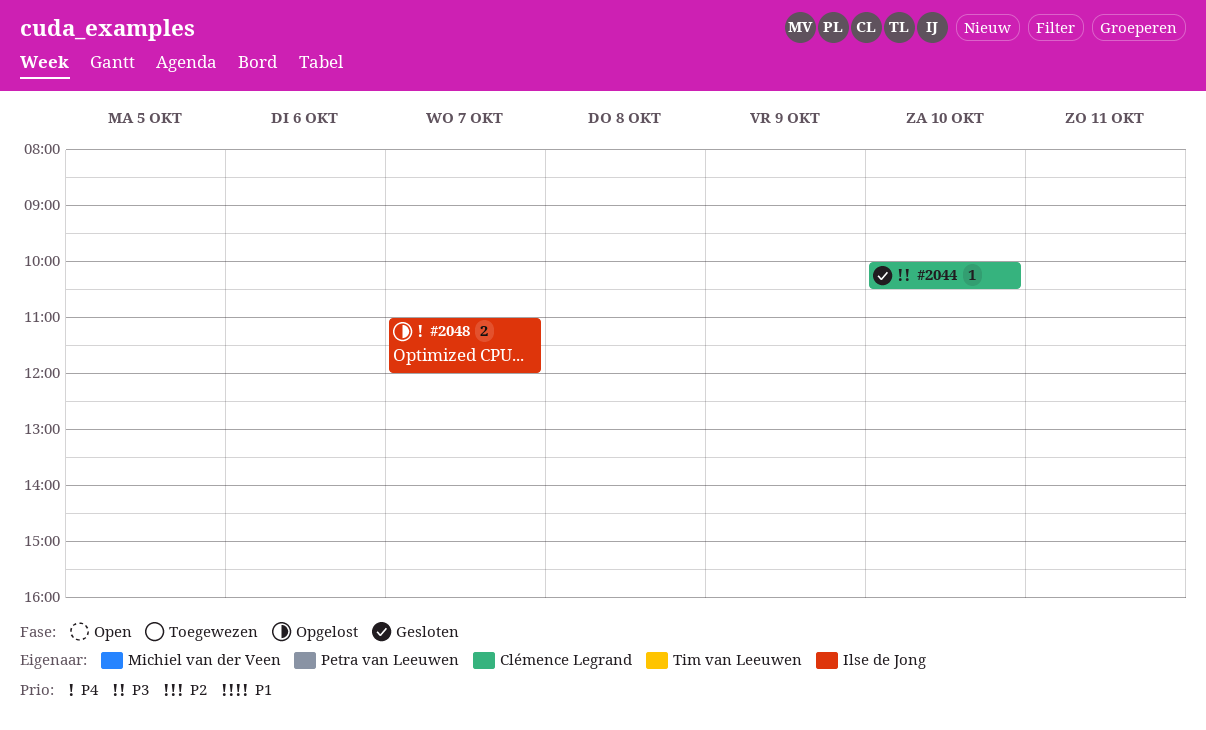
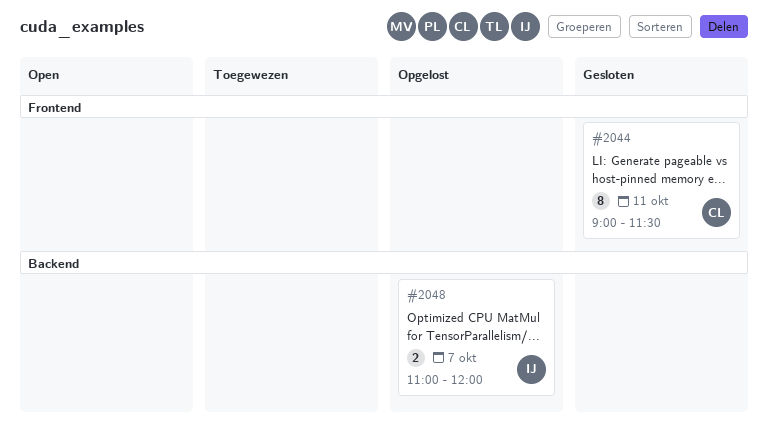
#2044, estimate: 1 -> 8
#2044, day: Oct 10 -> Oct 11
#2044, begins: 10:00 -> 09:00
#2044, ends: 10:30 -> 11:30

